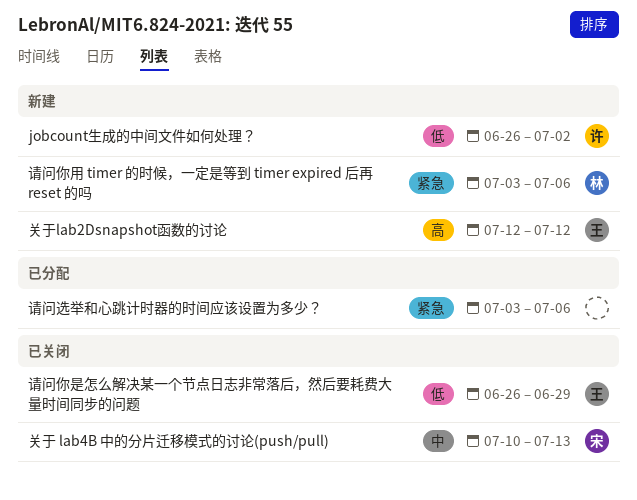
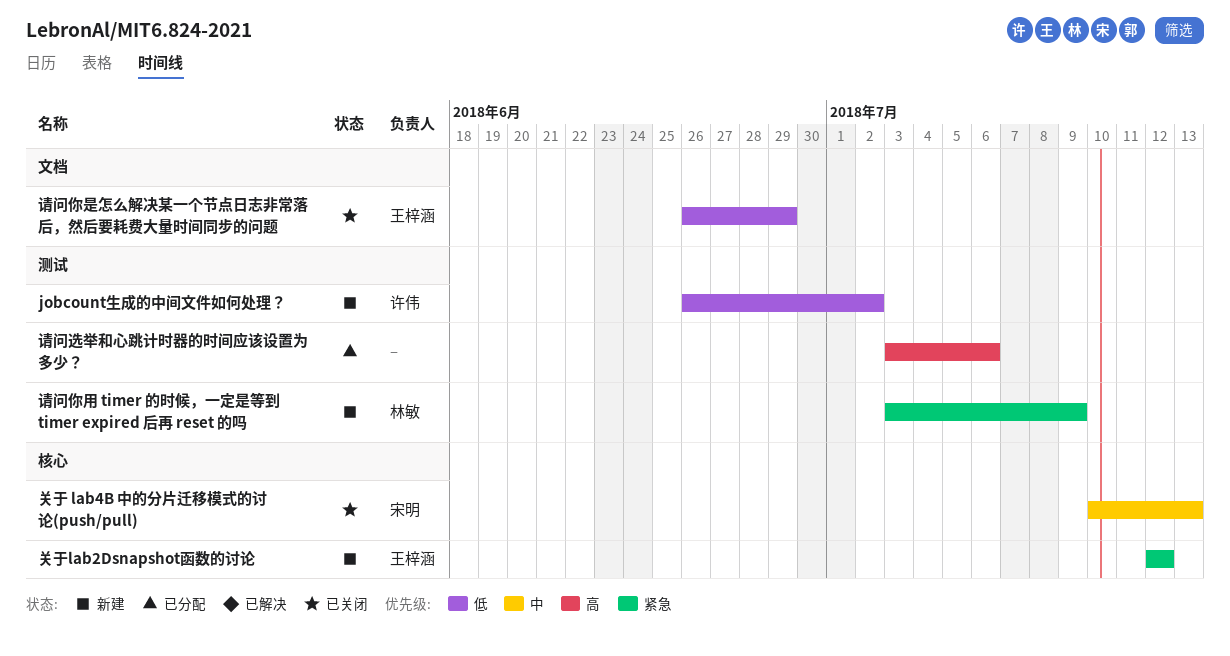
关于lab2Dsnapshot函数的讨论, priority: 高 -> 紧急
请问你用 timer 的时候，一定是等到 timer expired 后再 reset 的吗, due: Jul 6 -> Jul 9
请问选举和心跳计时器的时间应该设置为多少？, priority: 紧急 -> 高

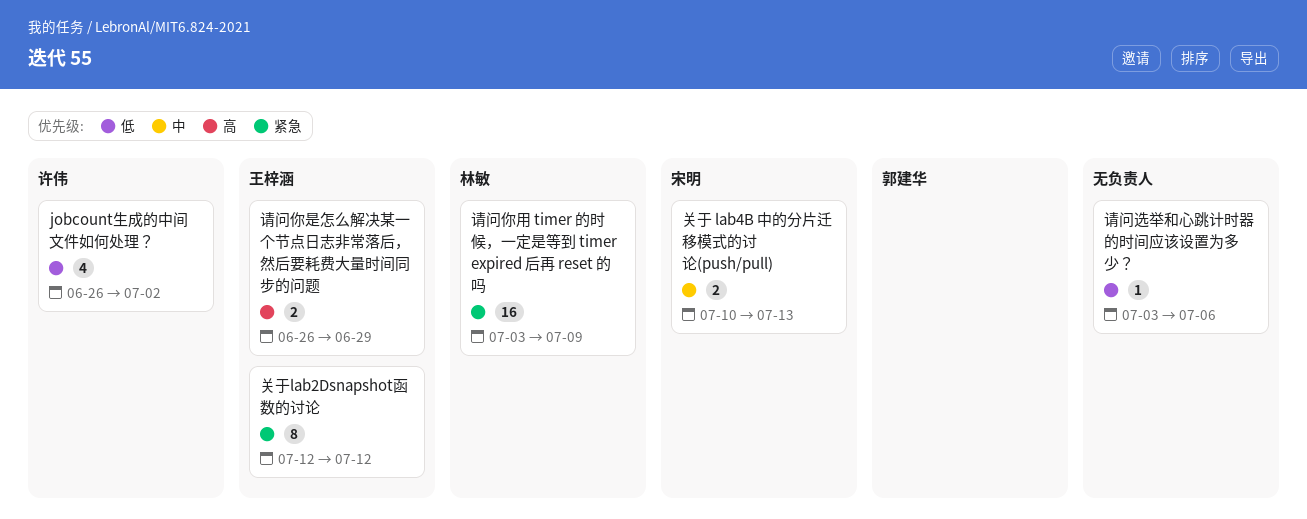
请问你是怎么解决某一个节点日志非常落后，然后要耗费大量时间同步的问题, priority: 低 -> 高
请问选举和心跳计时器的时间应该设置为多少？, priority: 高 -> 低

